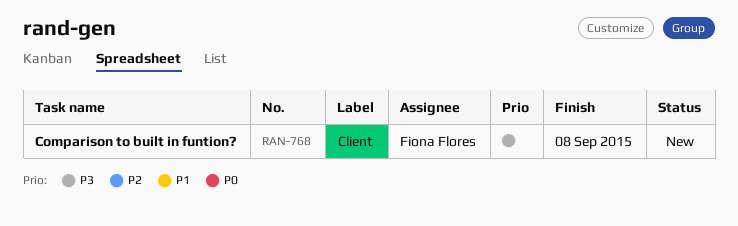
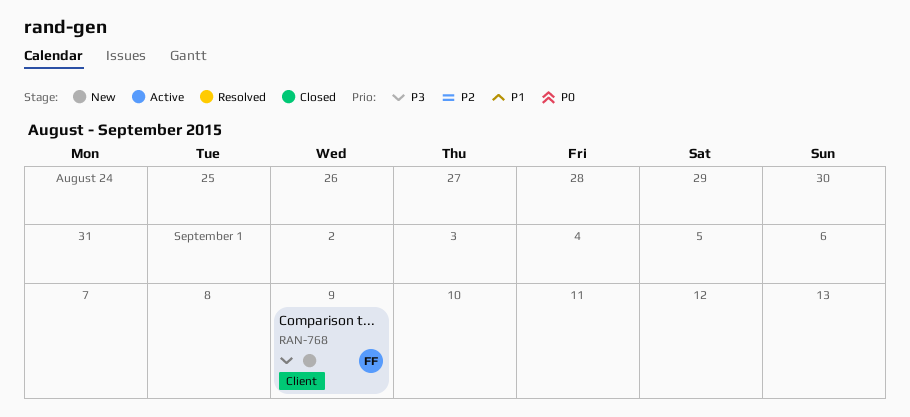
RAN-768, due: Sep 8 -> Sep 9

